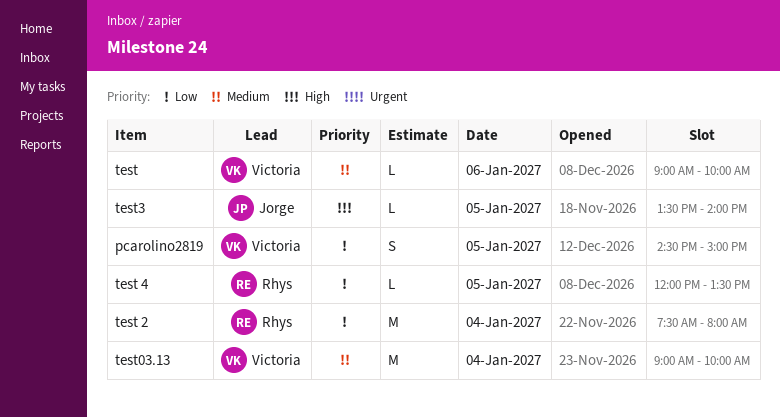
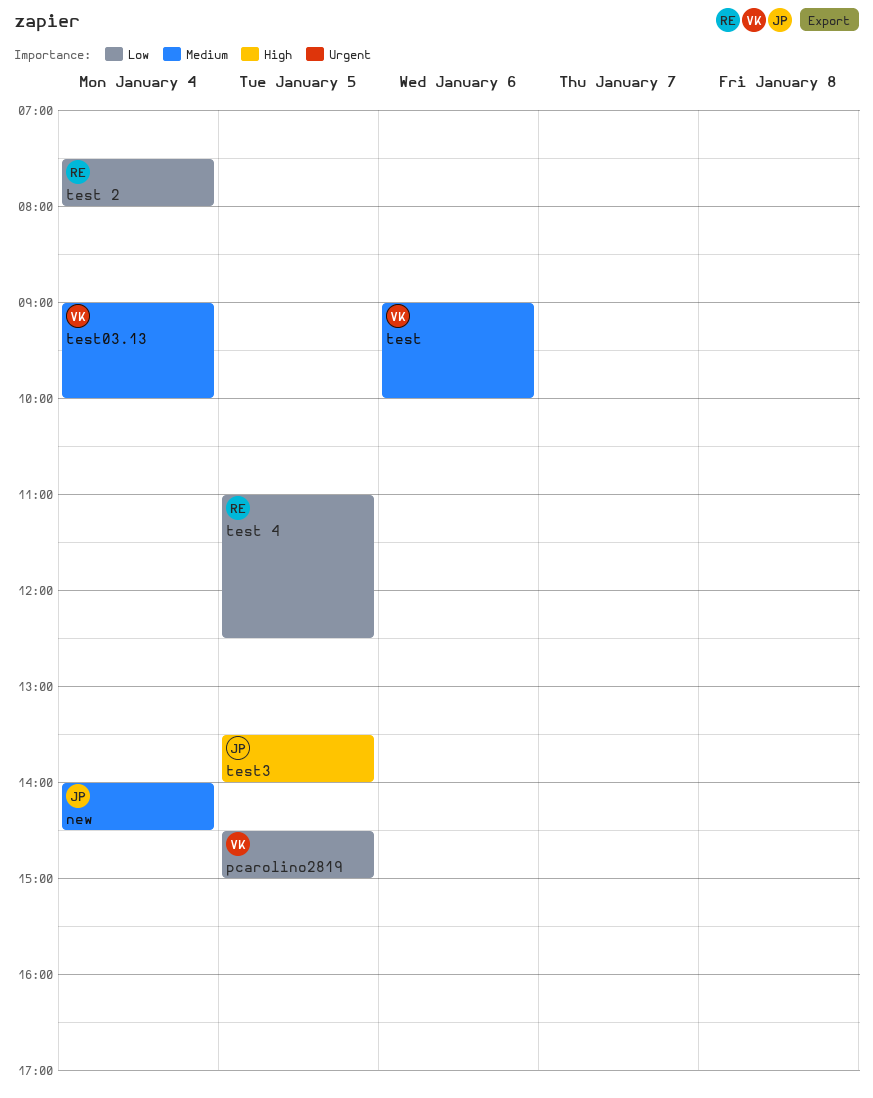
new: none -> present
test 4, begins: 12:00 -> 11:00
test 4, ends: 13:30 -> 12:30

